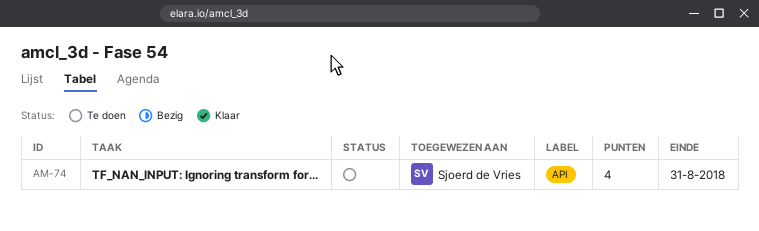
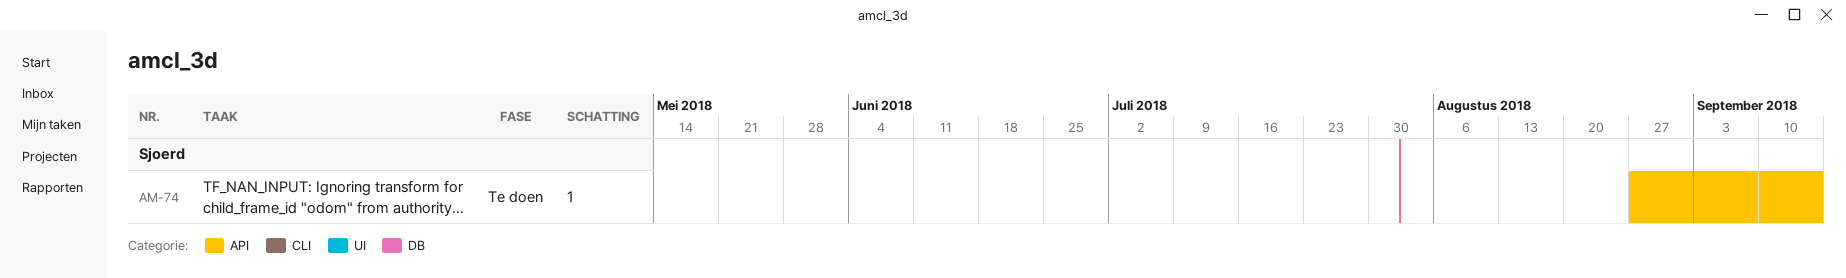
AM-74, estimate: 4 -> 1
AM-74, due: Aug 31 -> Sep 14

